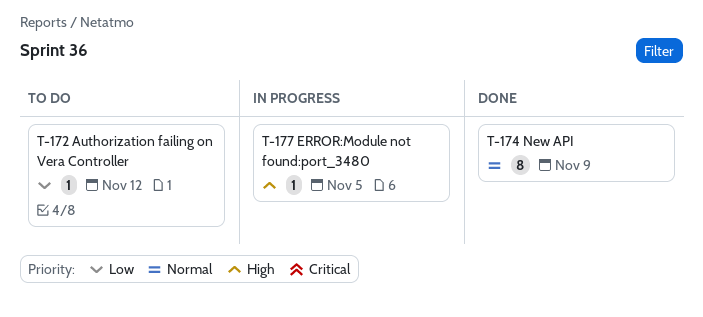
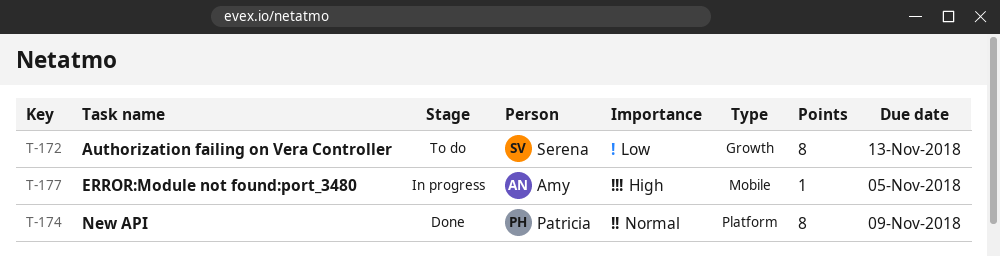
T-172, estimate: 1 -> 8
T-172, due: Nov 12 -> Nov 13

